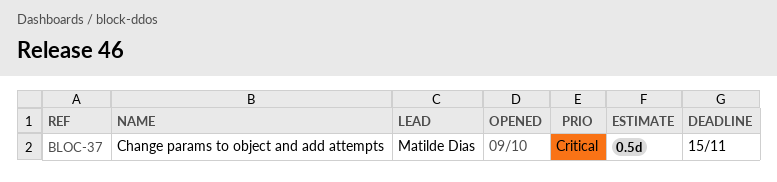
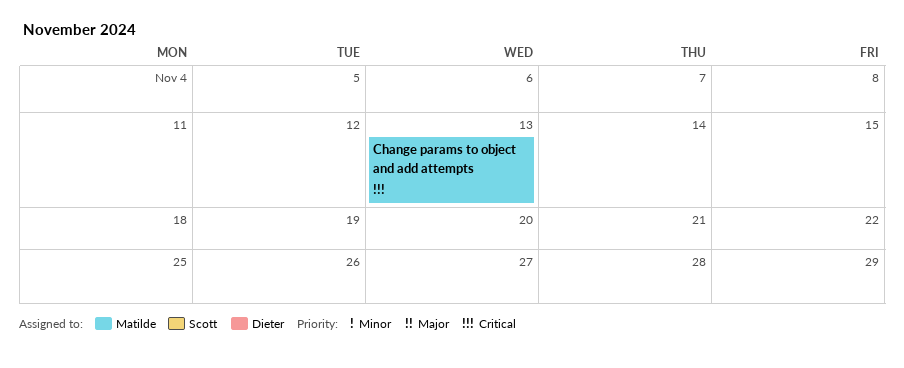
Change params to object and add attempts, due: Nov 15 -> Nov 13

